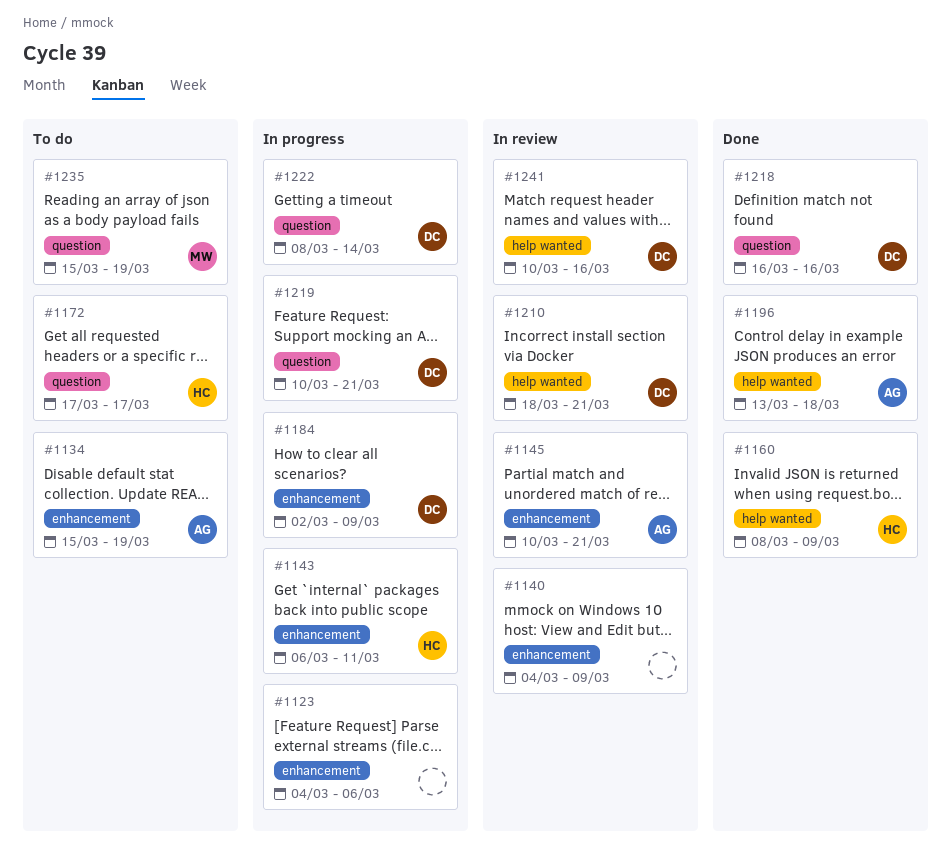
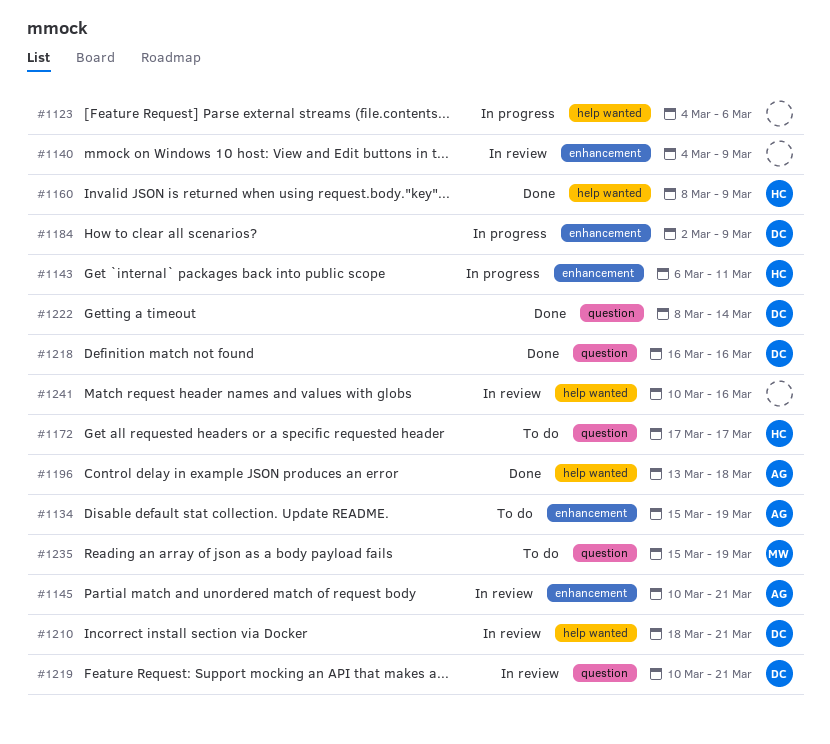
#1123, label: enhancement -> help wanted
#1219, status: In progress -> In review
#1222, status: In progress -> Done
#1241, owner: DC -> none

